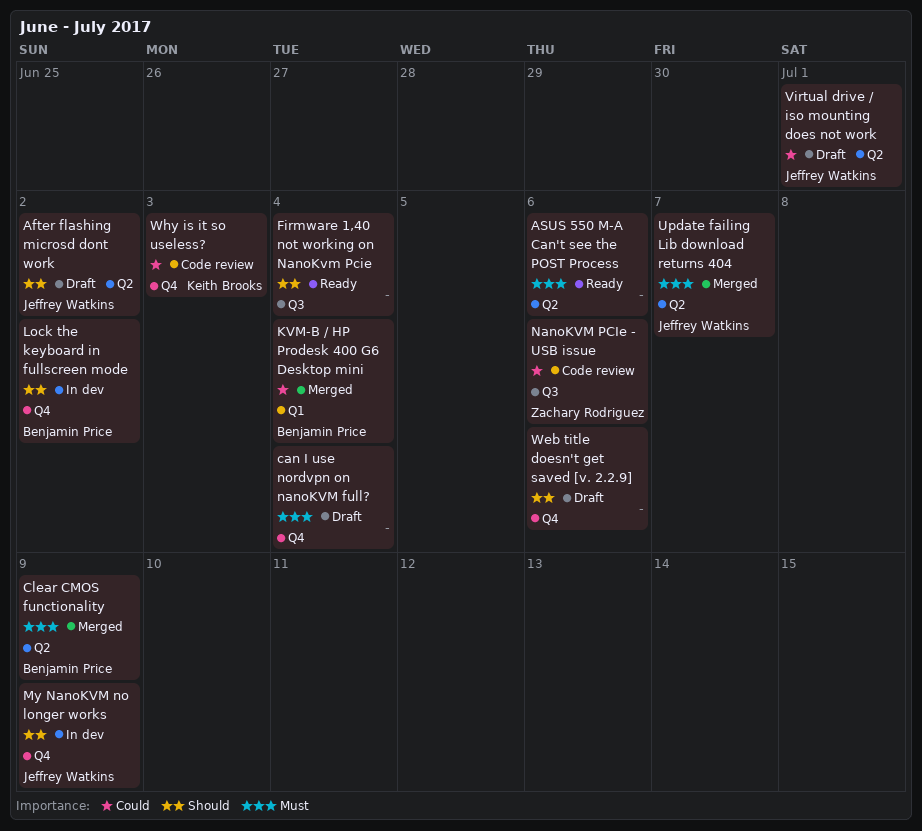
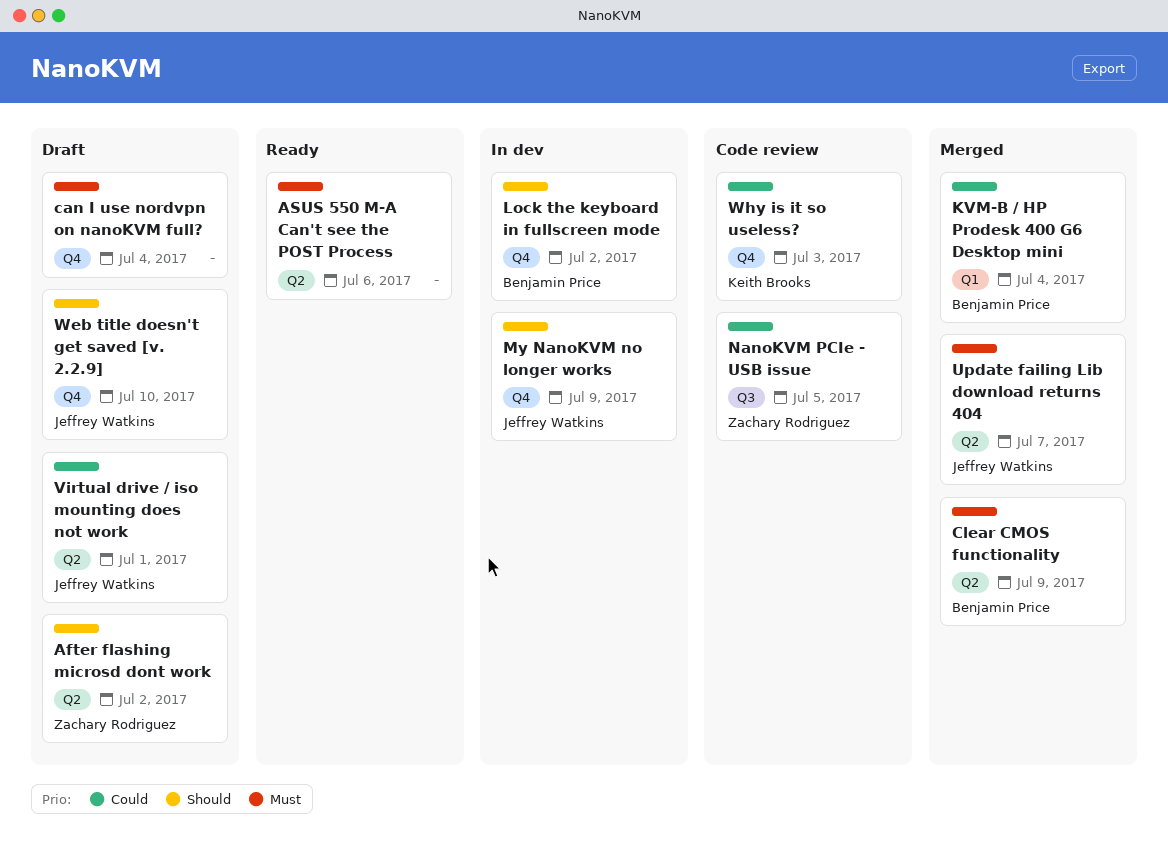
After flashing microsd dont work, owner: Jeffrey Watkins -> Zachary Rodriguez
Firmware 1,40 not working on NanoKvm Pcie: present -> none
NanoKVM PCIe - USB issue, due: Jul 6 -> Jul 5
Web title doesn't get saved [v. 2.2.9], owner: none -> Jeffrey Watkins
Web title doesn't get saved [v. 2.2.9], due: Jul 6 -> Jul 10

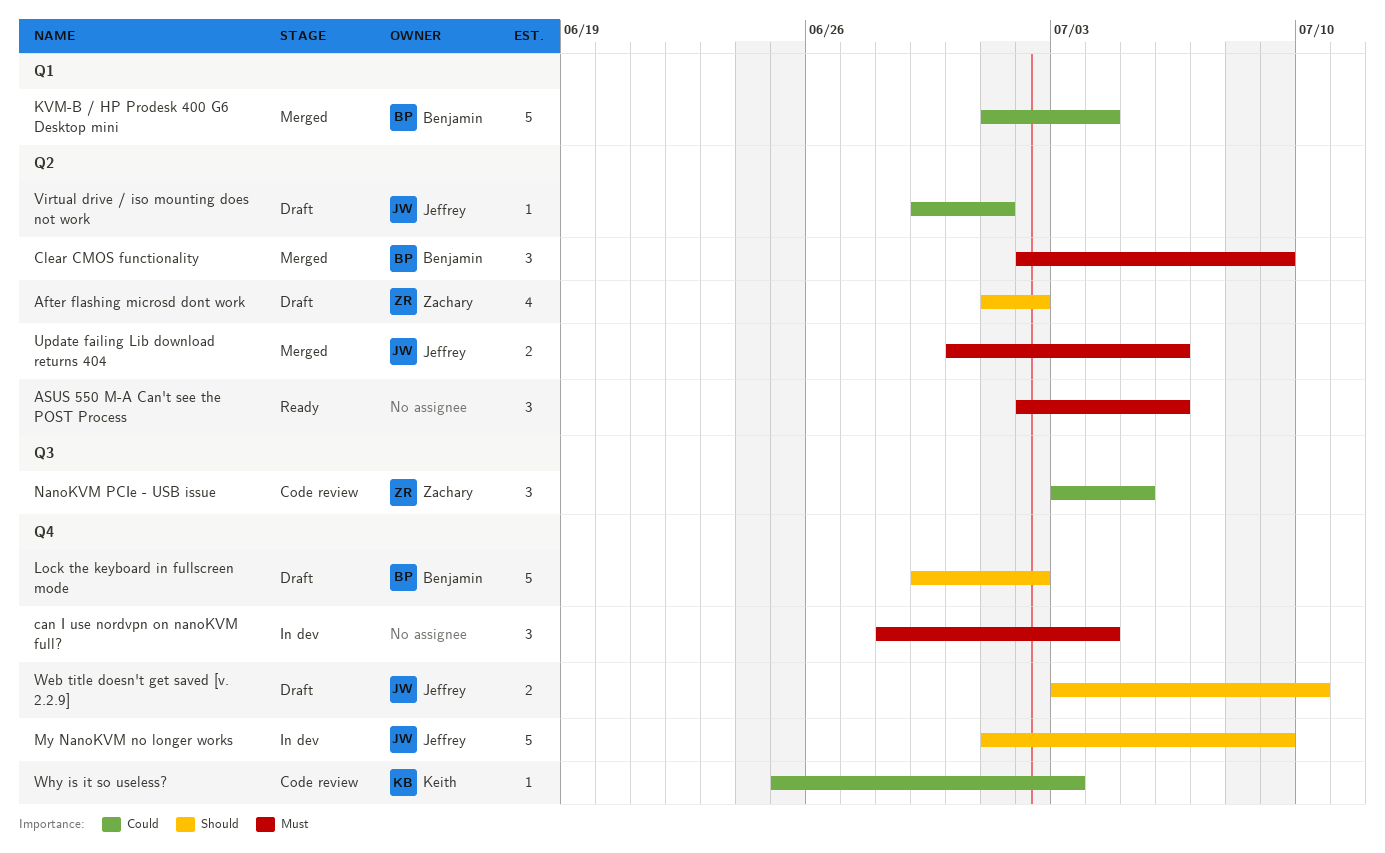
can I use nordvpn on nanoKVM full?, status: Draft -> In dev
Lock the keyboard in fullscreen mode, status: In dev -> Draft
Update failing Lib download returns 404, due: Jul 7 -> Jul 6

